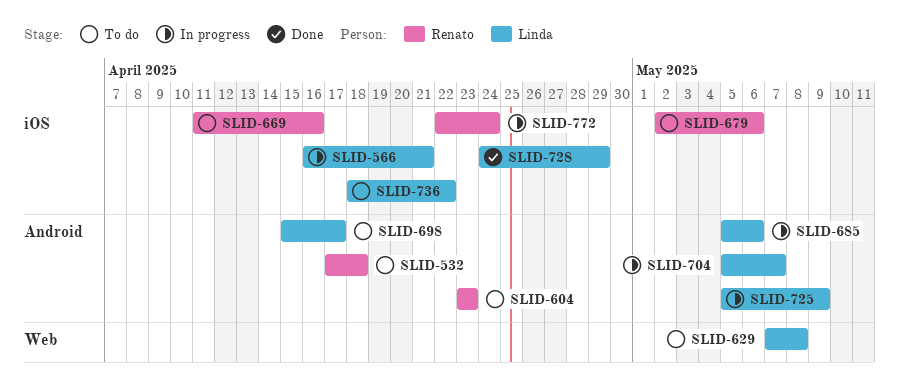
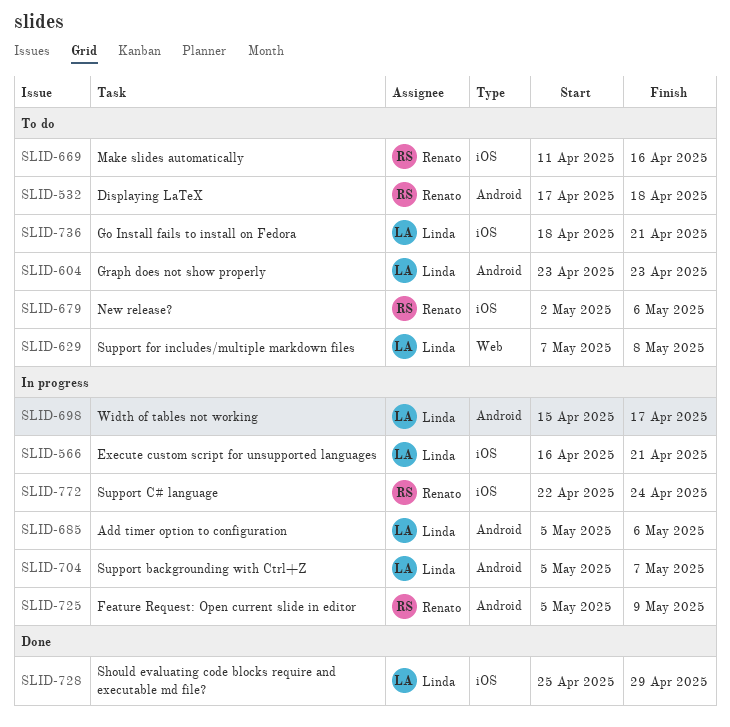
SLID-604, owner: Renato -> Linda
SLID-698, status: To do -> In progress
SLID-725, owner: Linda -> Renato
SLID-728, start: Apr 24 -> Apr 25
SLID-736, due: Apr 22 -> Apr 21

